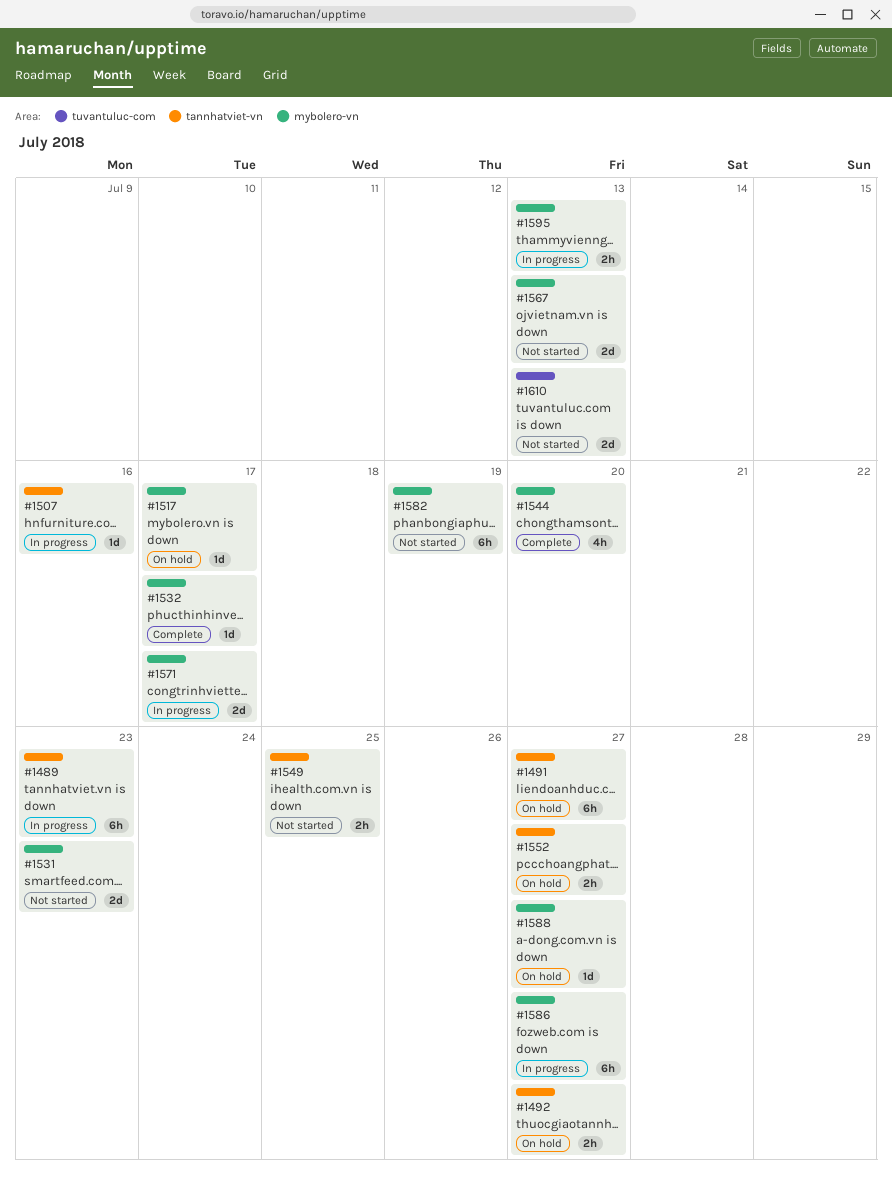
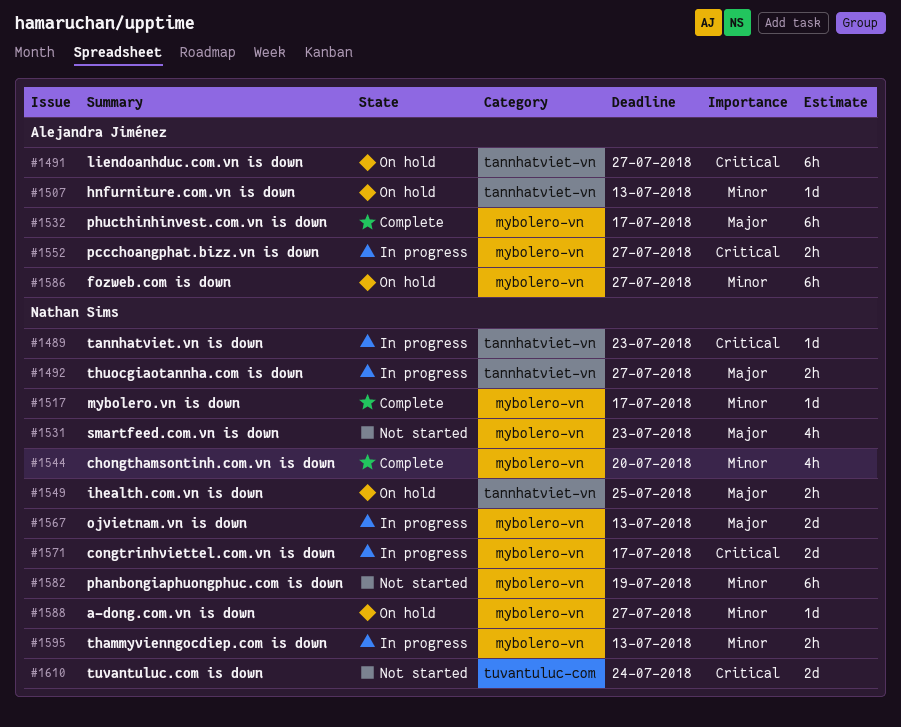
#1489, estimate: 6h -> 1d
#1492, status: On hold -> In progress
#1507, status: In progress -> On hold
#1507, due: Jul 16 -> Jul 13
#1517, status: On hold -> Complete
#1531, estimate: 2d -> 4h
#1532, estimate: 1d -> 6h
#1549, status: Not started -> On hold
#1552, status: On hold -> In progress
#1552, label: tannhatviet-vn -> mybolero-vn
#1567, status: Not started -> In progress
#1586, status: In progress -> On hold
#1610, due: Jul 13 -> Jul 24

